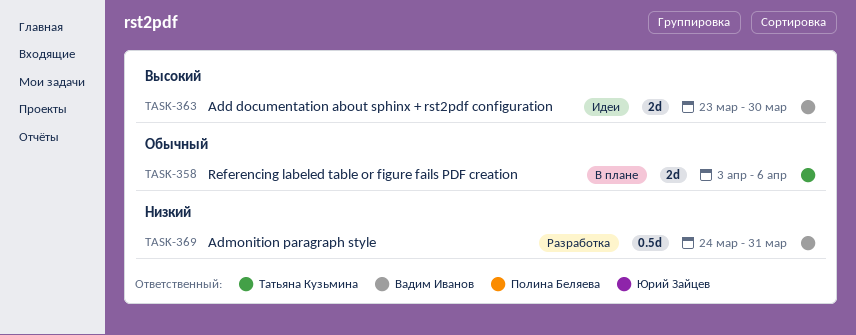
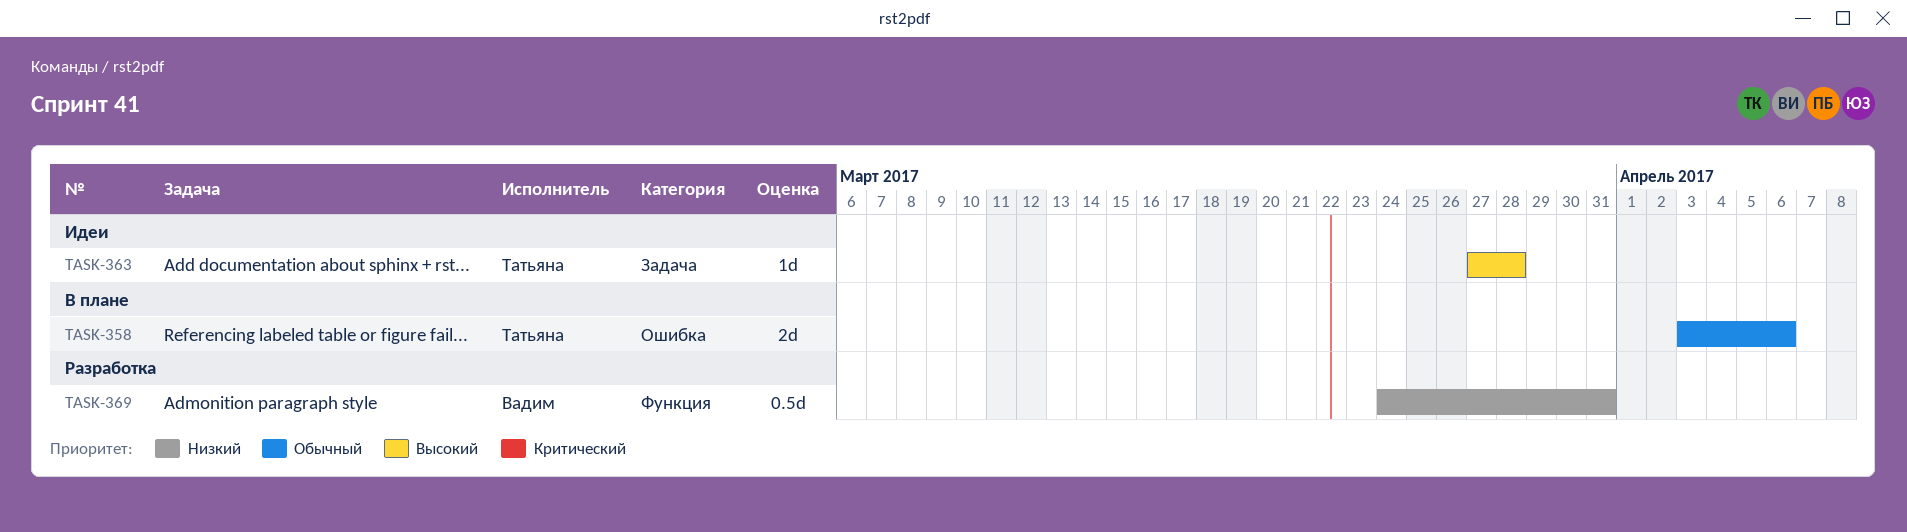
TASK-363, owner: Вадим Иванов -> Татьяна Кузьмина
TASK-363, estimate: 2d -> 1d
TASK-363, start: Mar 23 -> Mar 27
TASK-363, due: Mar 30 -> Mar 28

